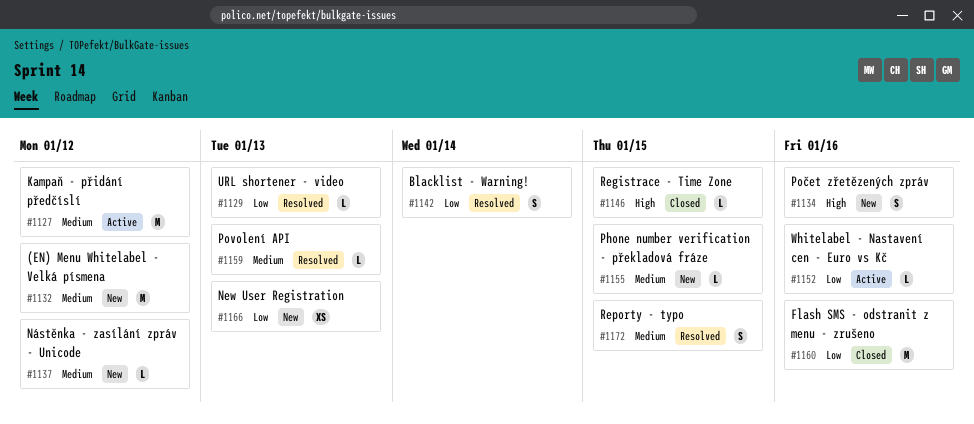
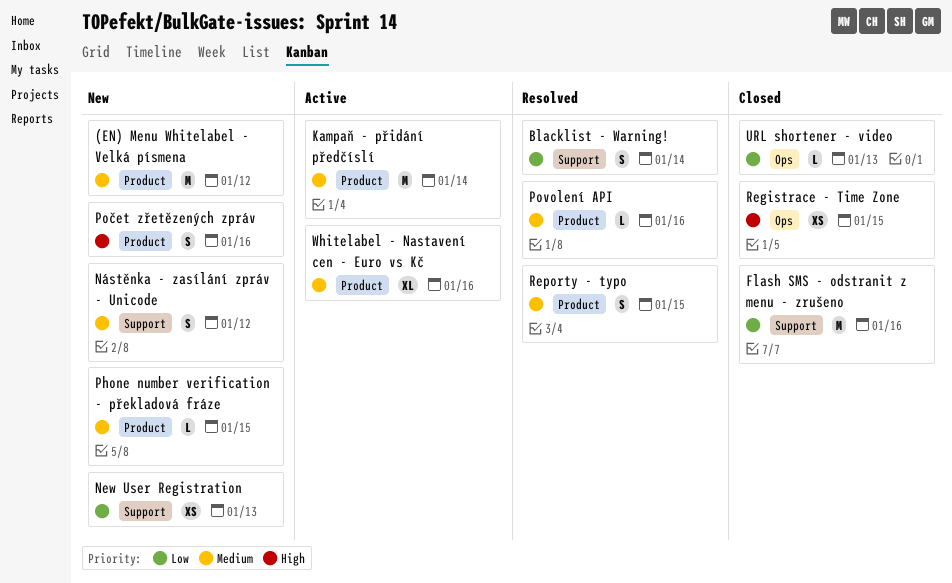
Kampaň - přidání předčíslí, due: Jan 12 -> Jan 14
Nástěnka - zasílání zpráv - Unicode, estimate: L -> S
Povolení API, due: Jan 13 -> Jan 16
Registrace - Time Zone, estimate: L -> XS
URL shortener - video, status: Resolved -> Closed
Whitelabel - Nastavení cen - Euro vs Kč, priority: Low -> Medium
Whitelabel - Nastavení cen - Euro vs Kč, estimate: L -> XL

